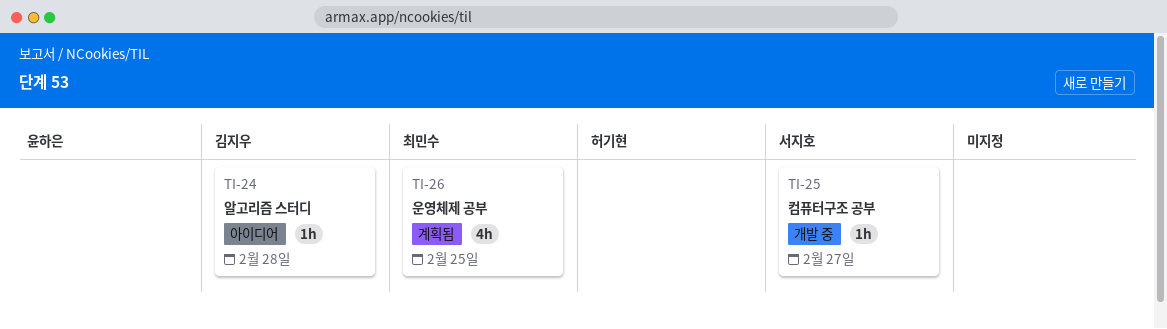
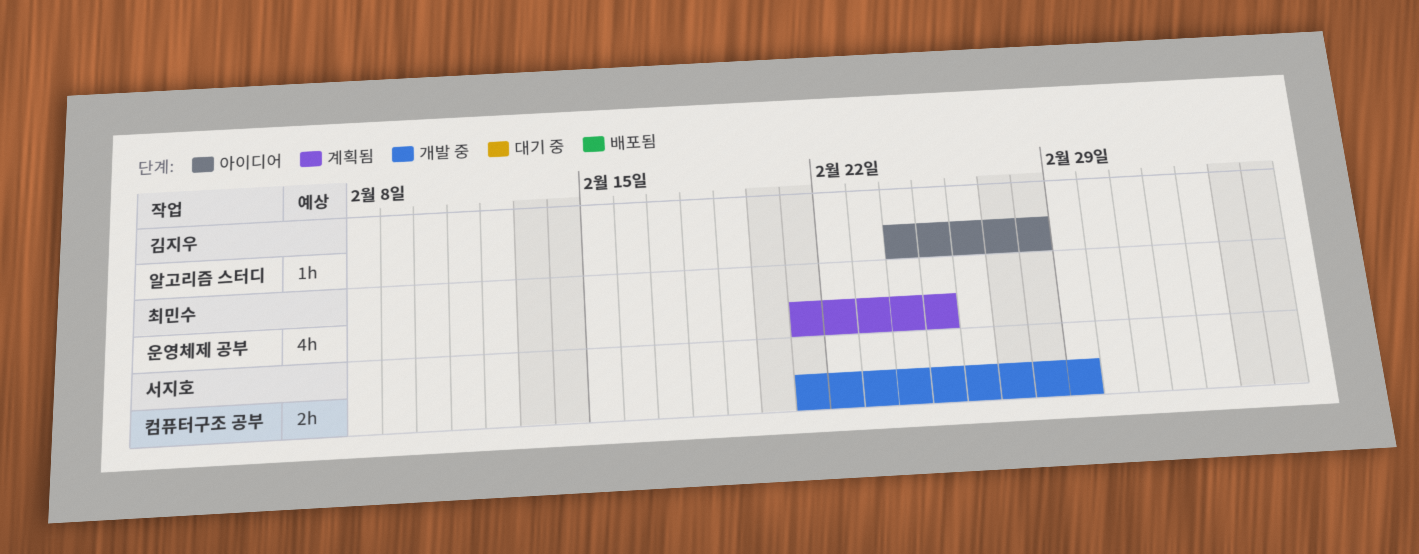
컴퓨터구조 공부, estimate: 1h -> 2h
컴퓨터구조 공부, due: Feb 27 -> Feb 29

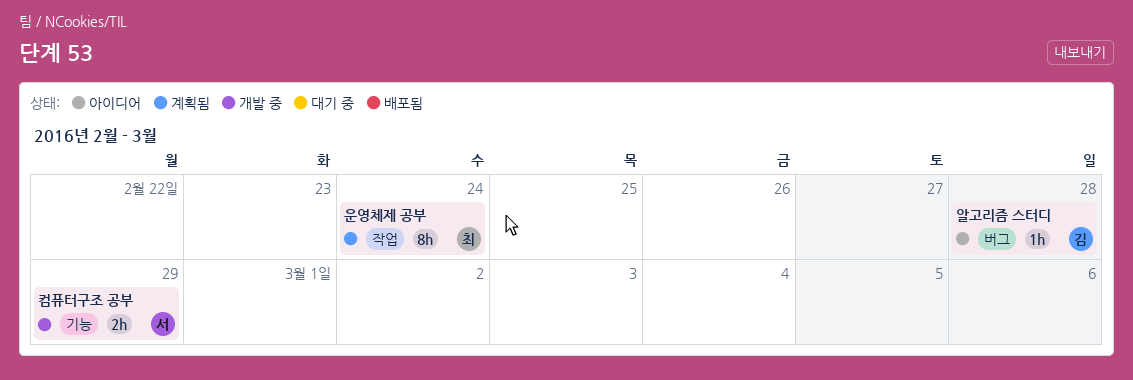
운영체제 공부, estimate: 4h -> 8h
운영체제 공부, due: Feb 25 -> Feb 24

